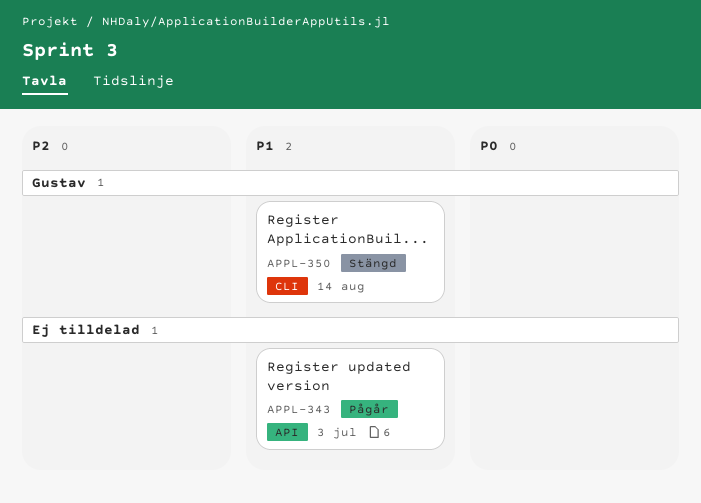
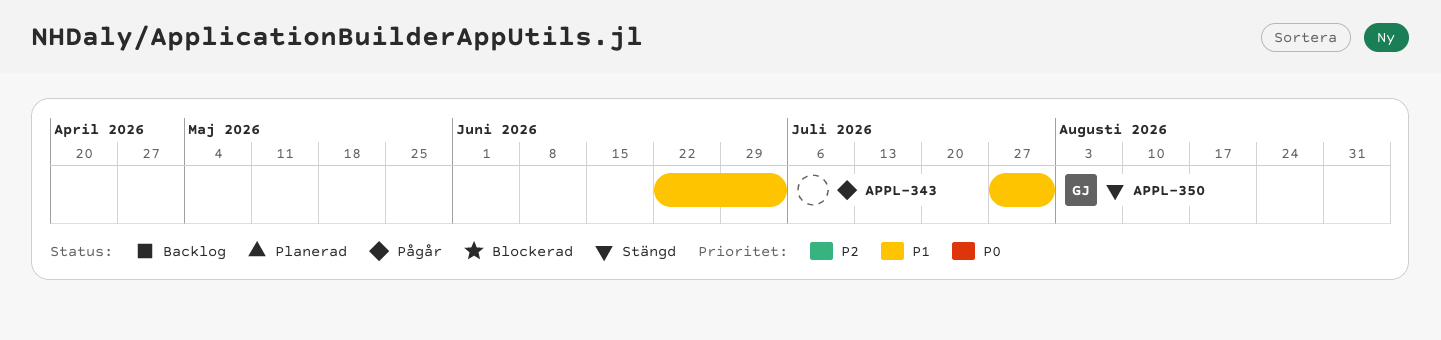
APPL-350, due: Aug 14 -> Jul 31

